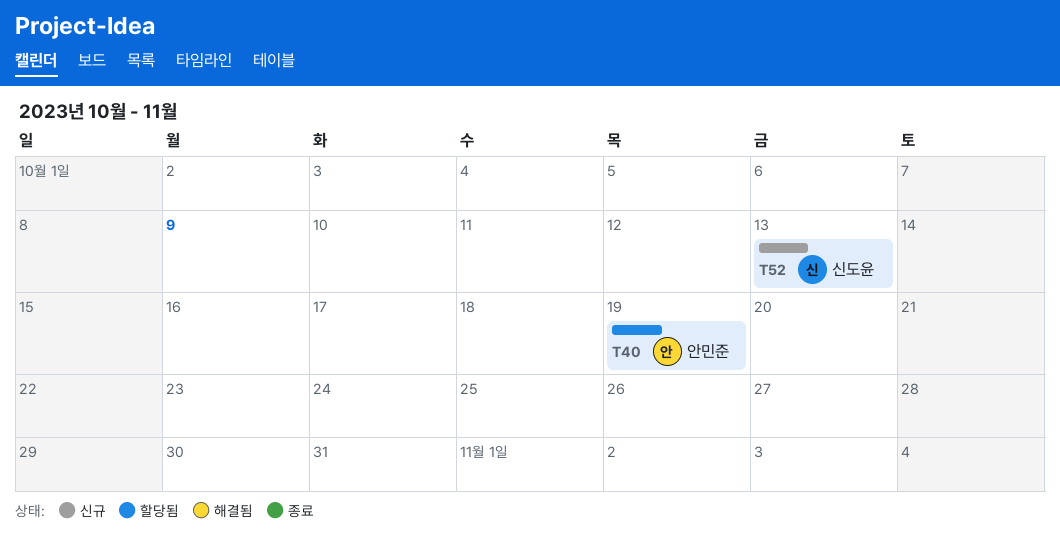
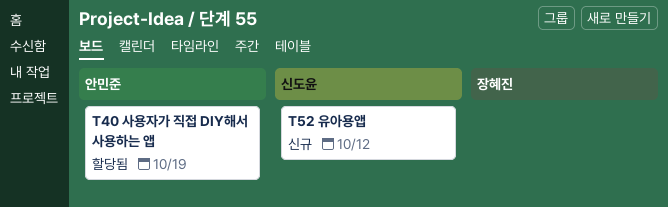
T52, due: Oct 13 -> Oct 12

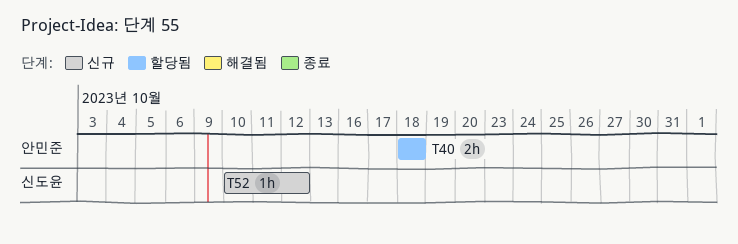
T40, due: Oct 19 -> Oct 18

